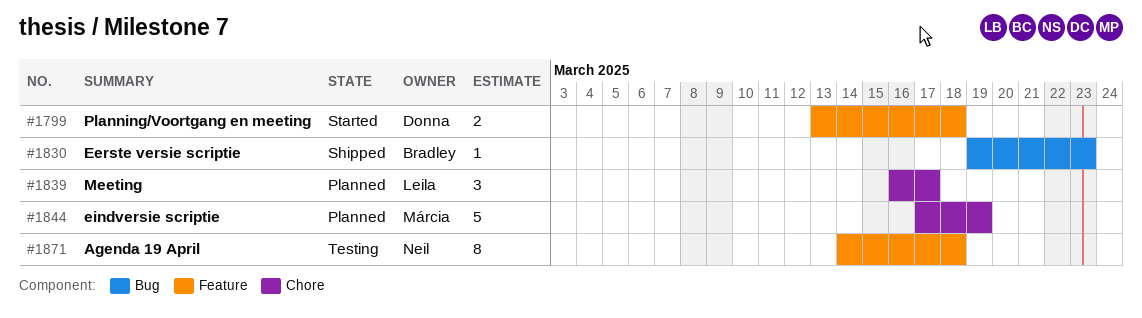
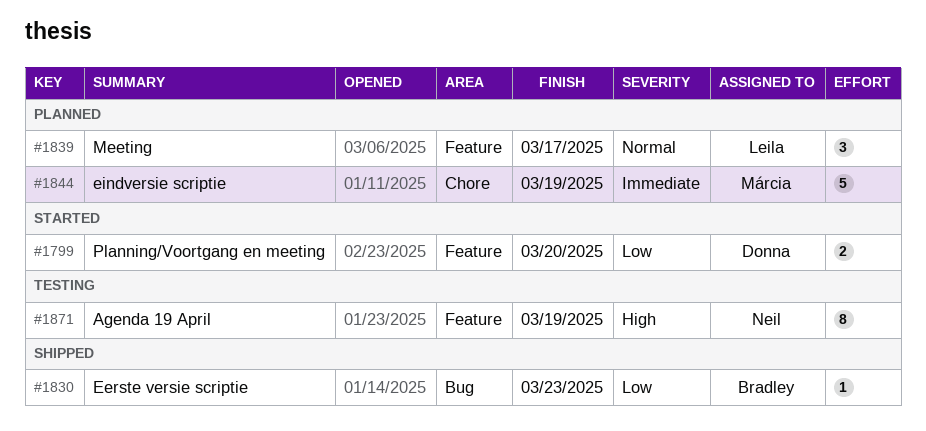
#1799, due: Mar 18 -> Mar 20
#1839, label: Chore -> Feature
#1871, due: Mar 18 -> Mar 19

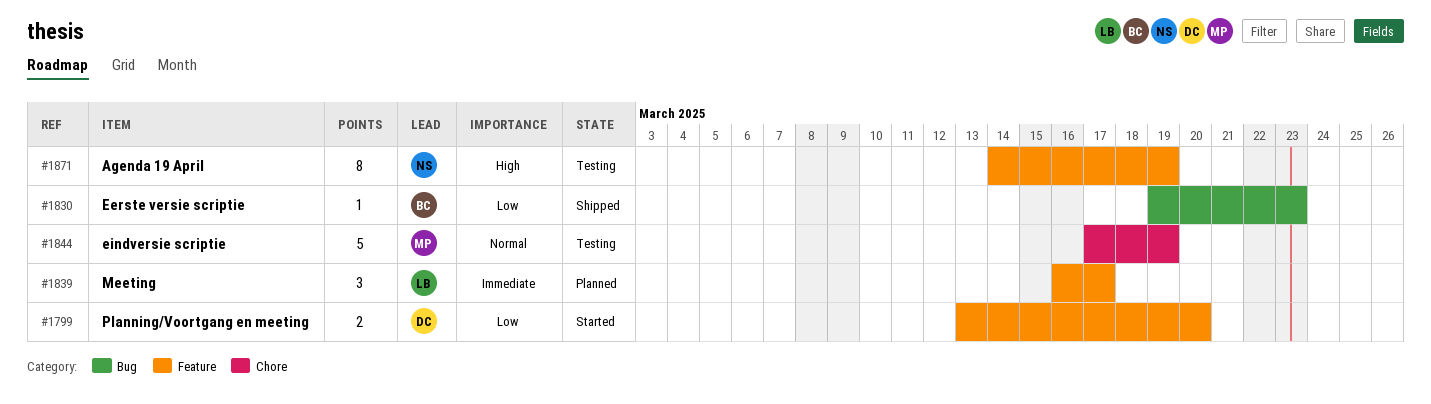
#1839, priority: Normal -> Immediate
#1844, status: Planned -> Testing
#1844, priority: Immediate -> Normal

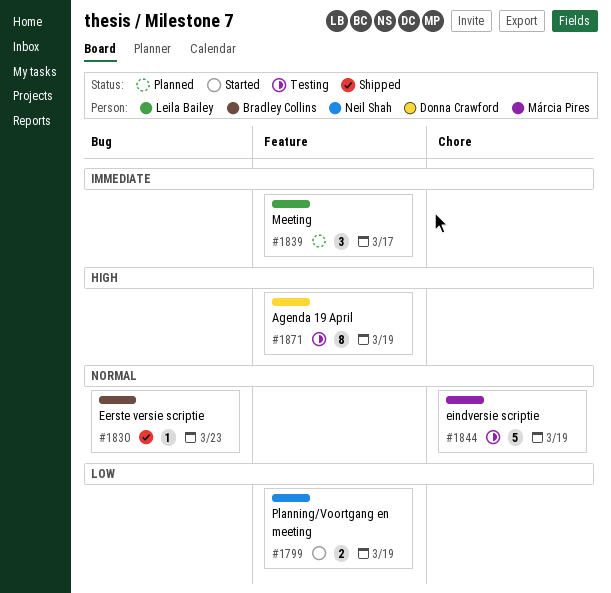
#1799, owner: Donna Crawford -> Neil Shah
#1799, due: Mar 20 -> Mar 19
#1830, priority: Low -> Normal
#1871, owner: Neil Shah -> Donna Crawford

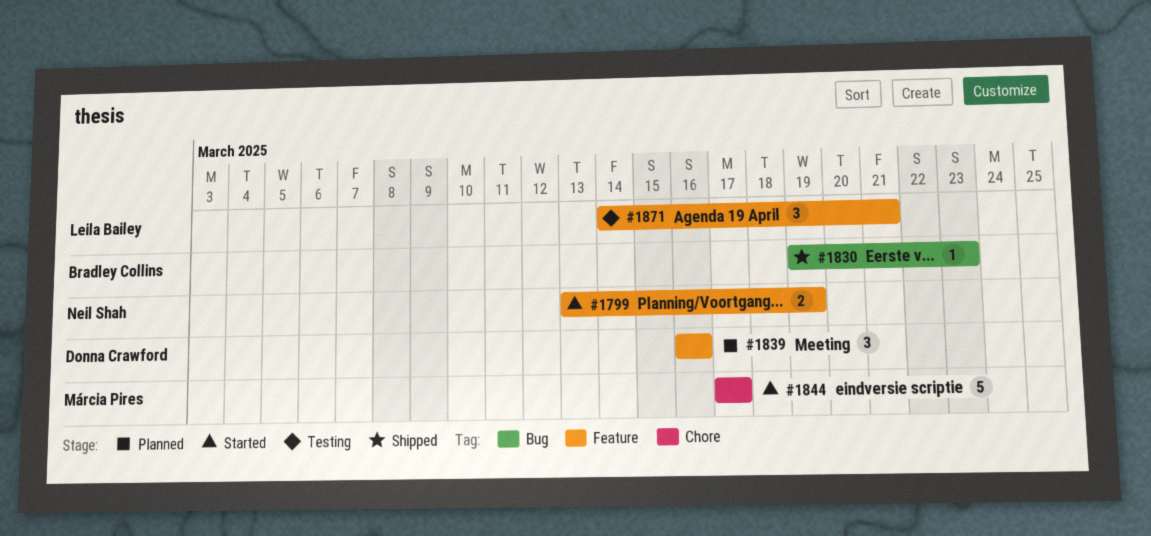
#1839, owner: Leila Bailey -> Donna Crawford
#1839, due: Mar 17 -> Mar 16
#1844, status: Testing -> Started
#1844, due: Mar 19 -> Mar 17
#1871, owner: Donna Crawford -> Leila Bailey
#1871, estimate: 8 -> 3
#1871, due: Mar 19 -> Mar 21

